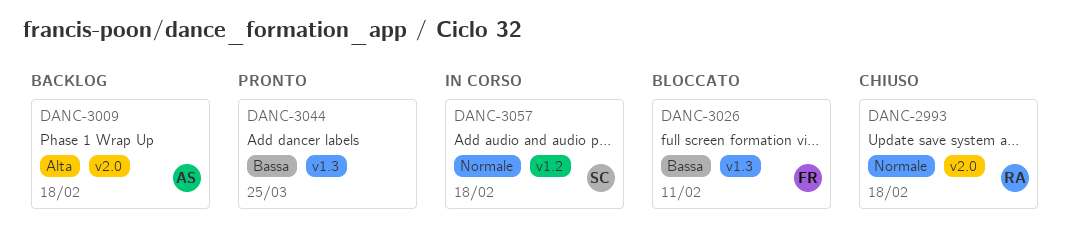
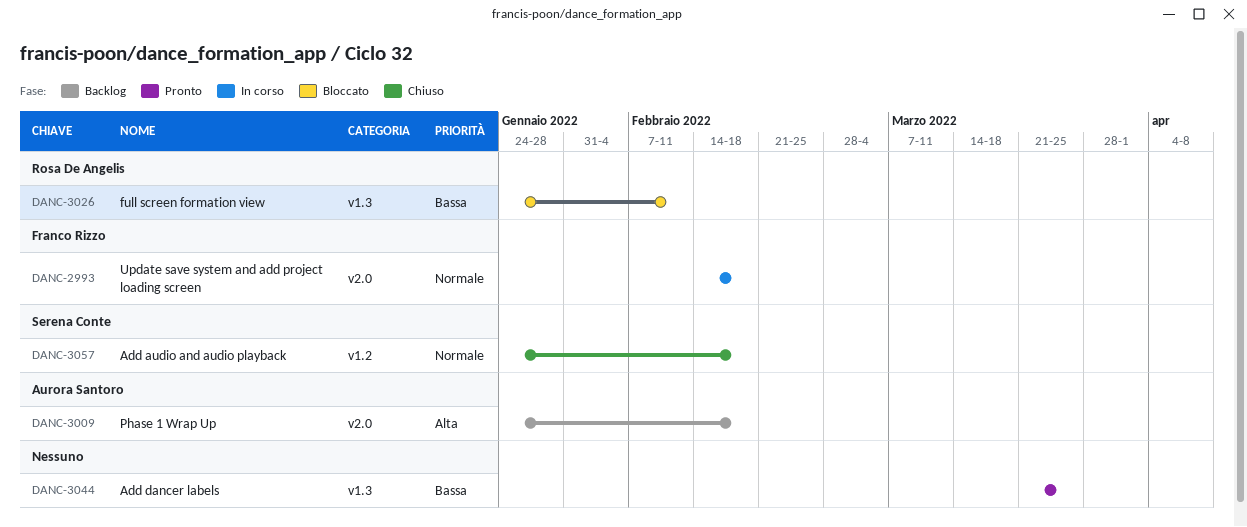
DANC-2993, status: Chiuso -> In corso
DANC-2993, owner: Rosa De Angelis -> Franco Rizzo
DANC-3026, owner: Franco Rizzo -> Rosa De Angelis
DANC-3057, status: In corso -> Chiuso

